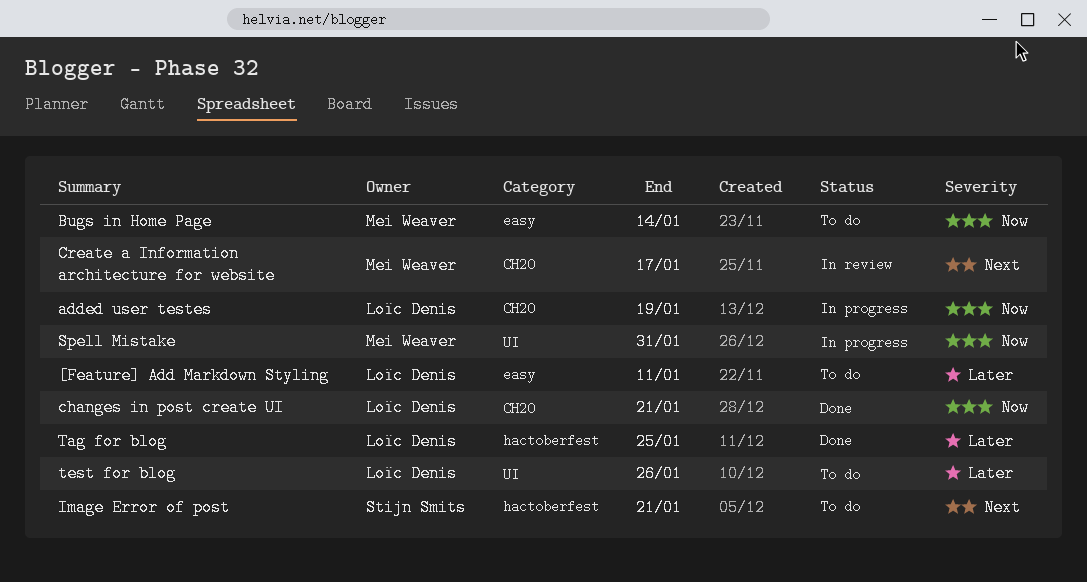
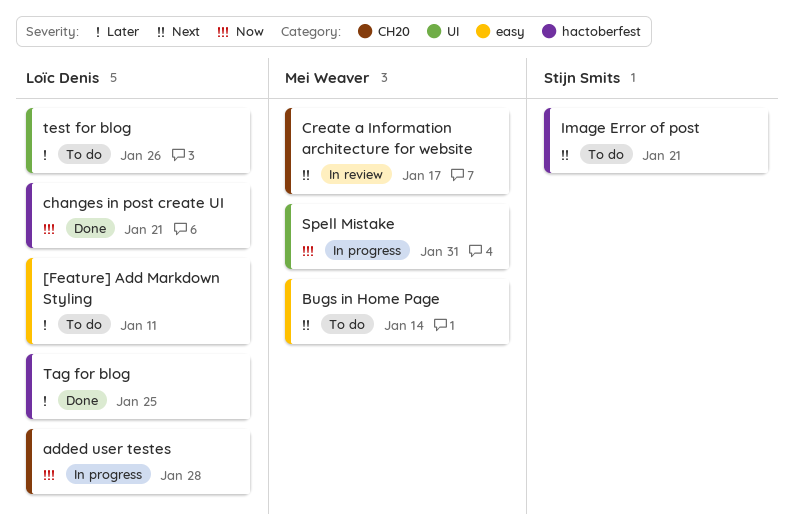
added user testes, due: Jan 19 -> Jan 28
Bugs in Home Page, priority: Now -> Next
changes in post create UI, label: CH20 -> hactoberfest

